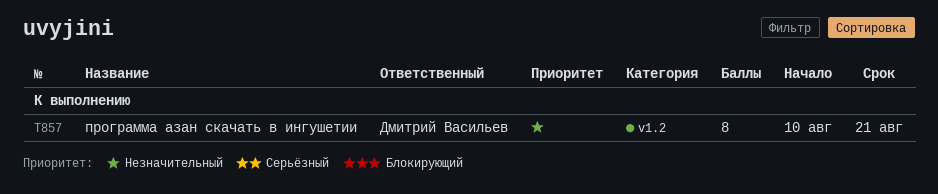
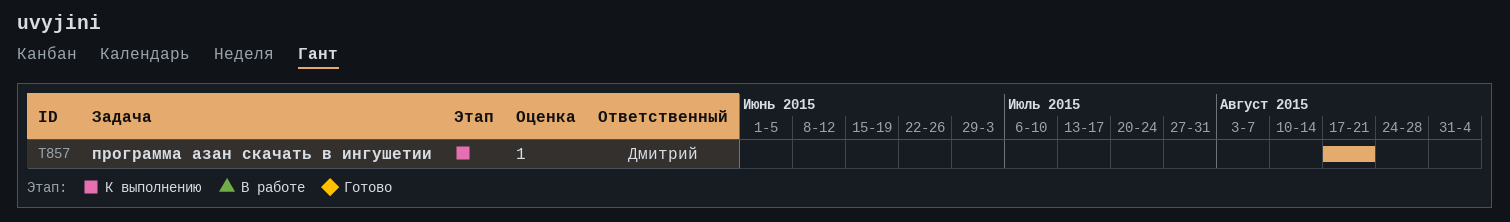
T857, estimate: 8 -> 1
T857, start: Aug 10 -> Aug 17

